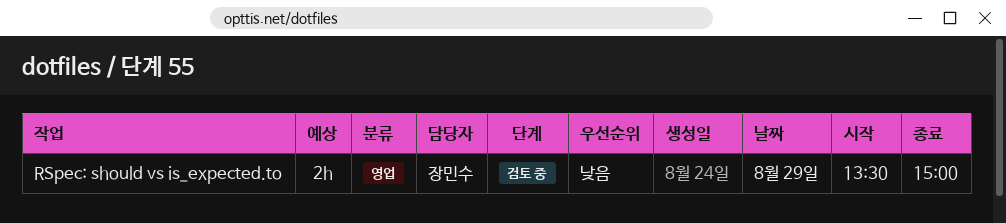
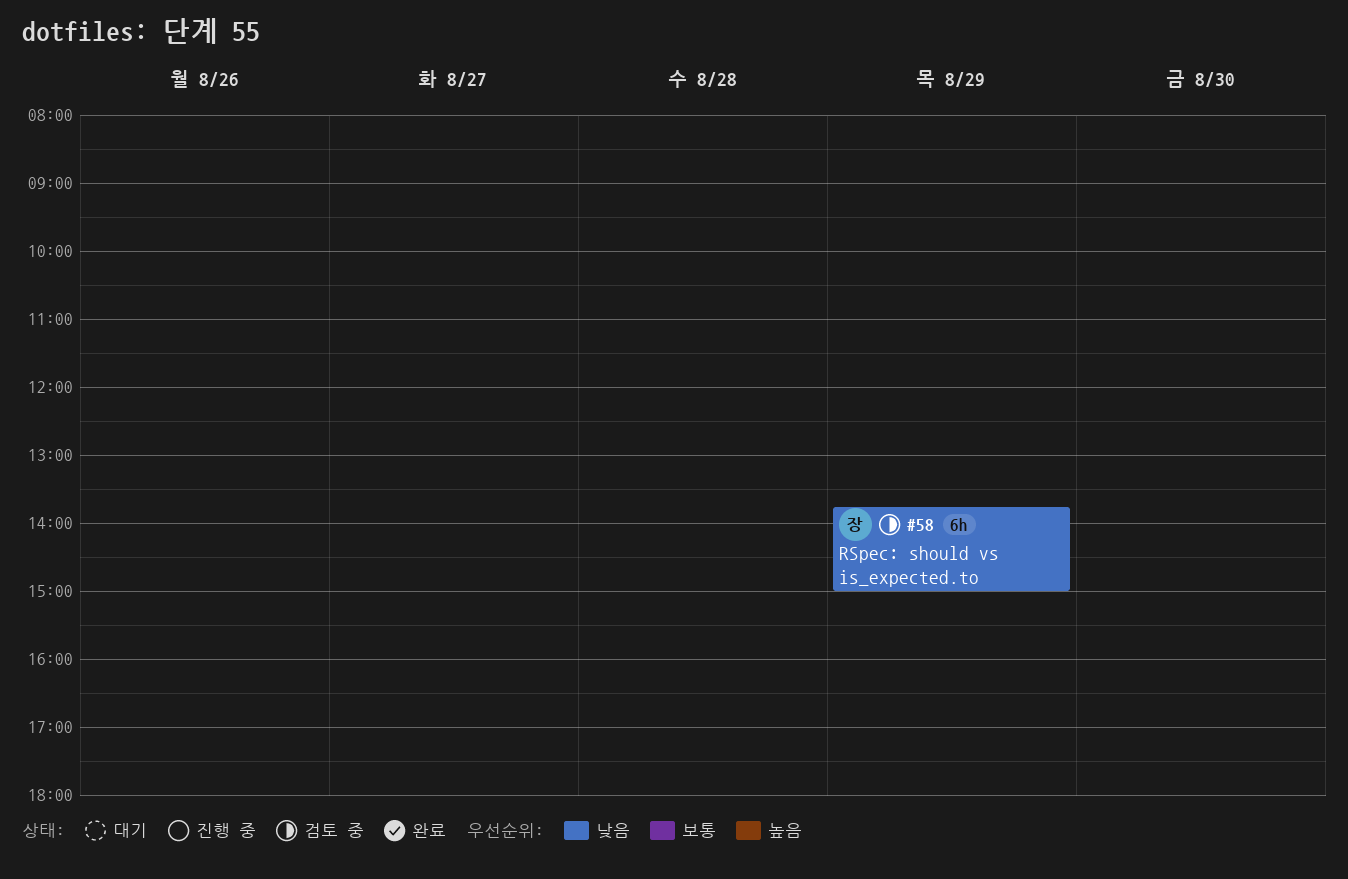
RSpec: should vs is_expected.to, estimate: 2h -> 6h
RSpec: should vs is_expected.to, begins: 13:30 -> 13:45

